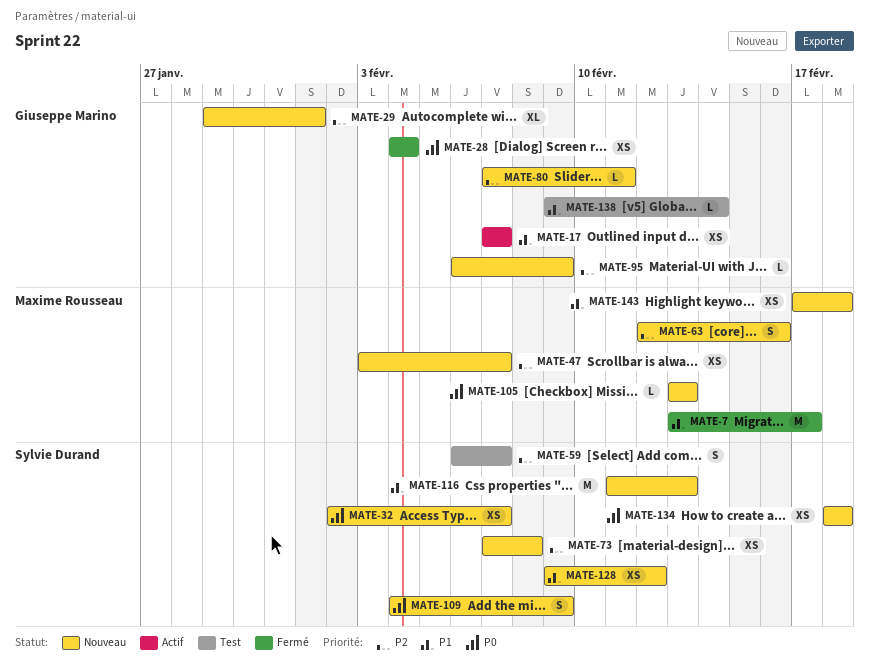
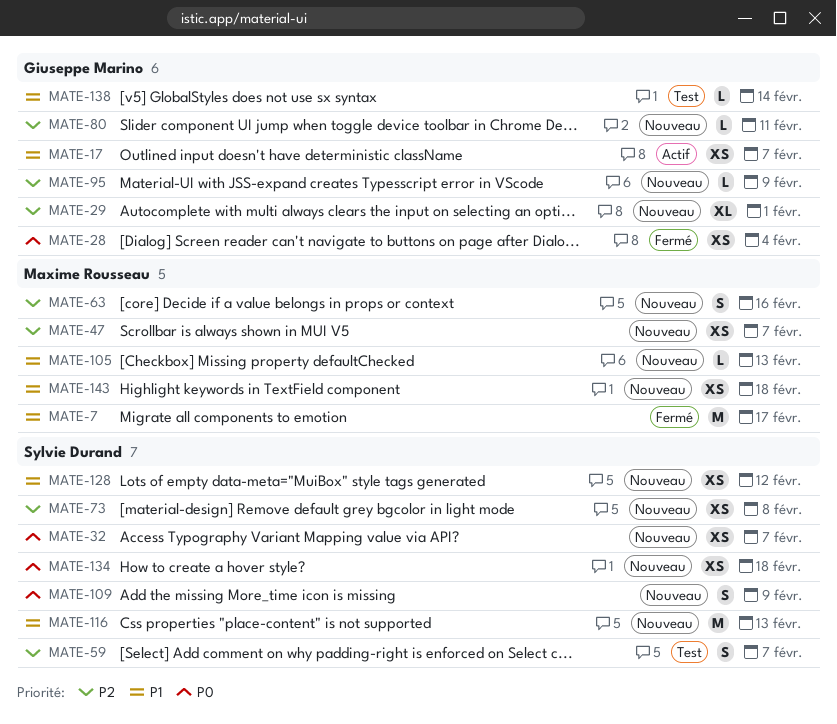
MATE-105, priority: P0 -> P1

